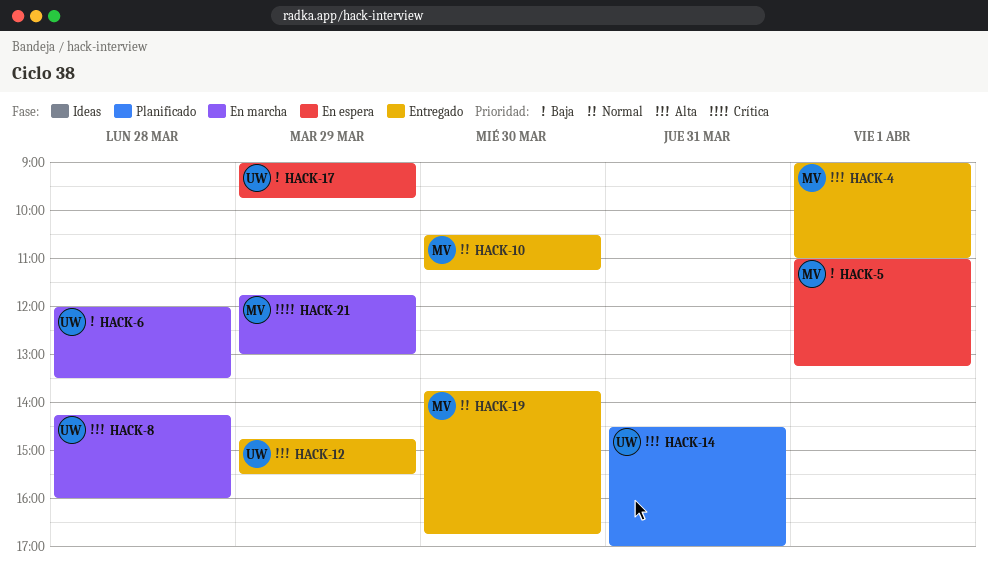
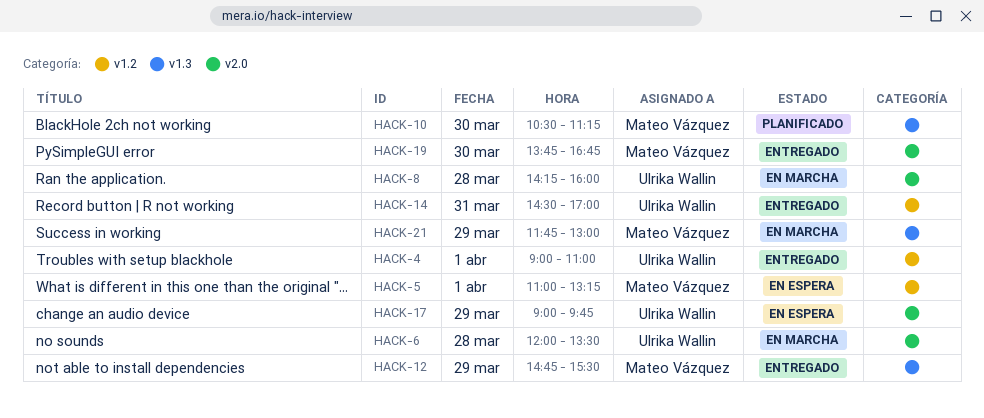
HACK-4, owner: Mateo Vázquez -> Ulrika Wallin
HACK-10, status: Entregado -> Planificado
HACK-12, owner: Ulrika Wallin -> Mateo Vázquez
HACK-14, status: Planificado -> Entregado

